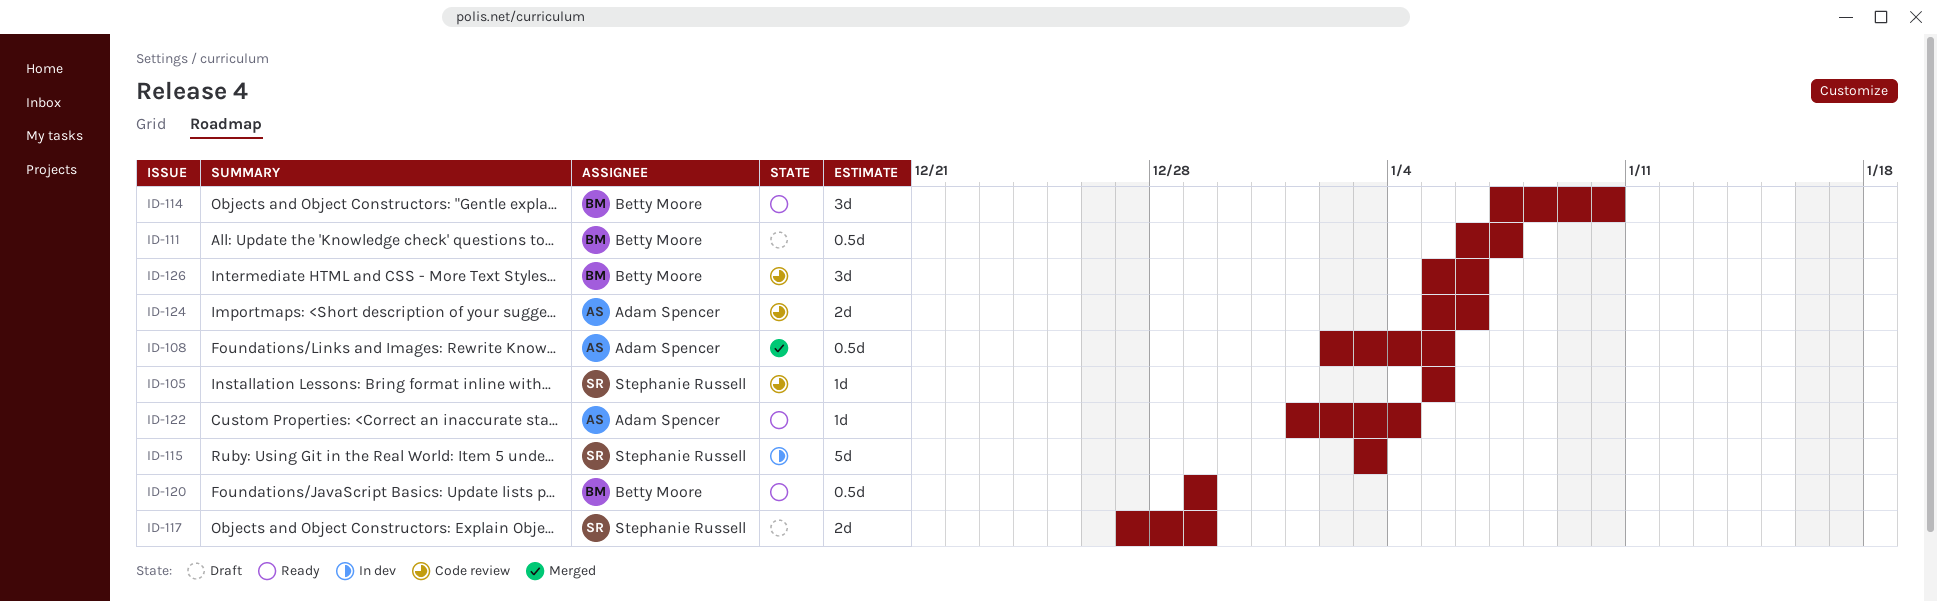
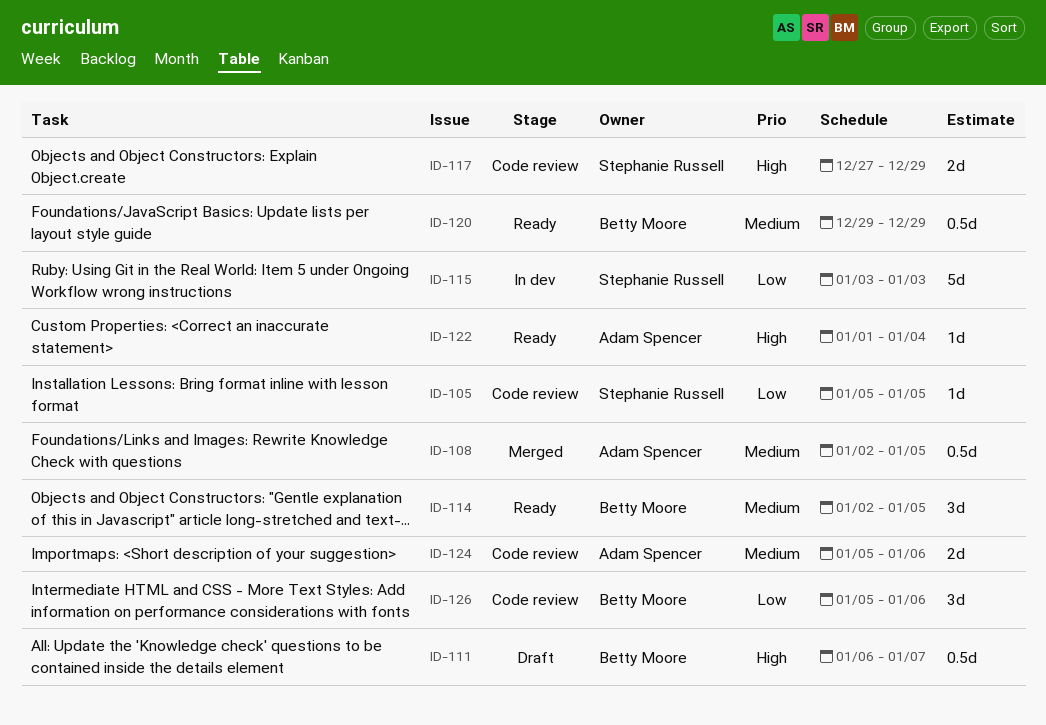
ID-114, start: Jan 7 -> Jan 2
ID-114, due: Jan 10 -> Jan 5
ID-117, status: Draft -> Code review

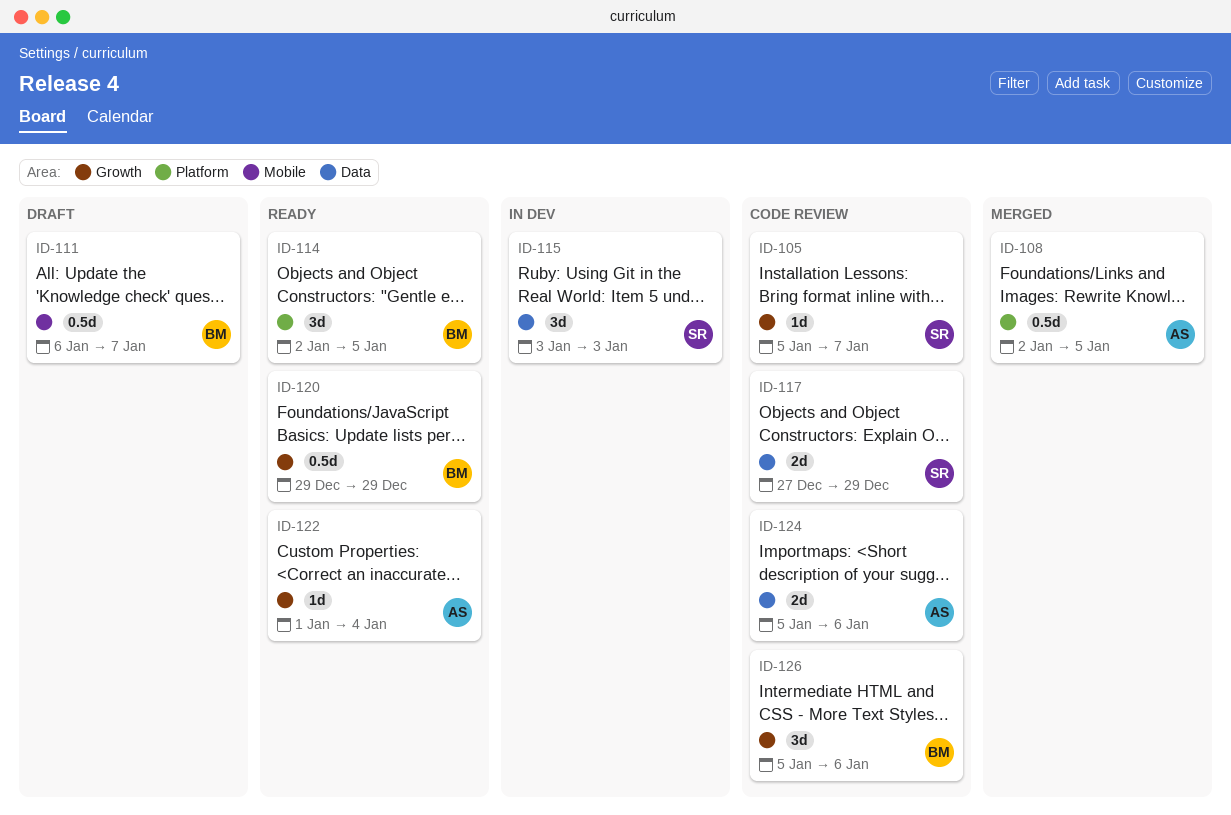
ID-105, due: Jan 5 -> Jan 7
ID-115, estimate: 5d -> 3d

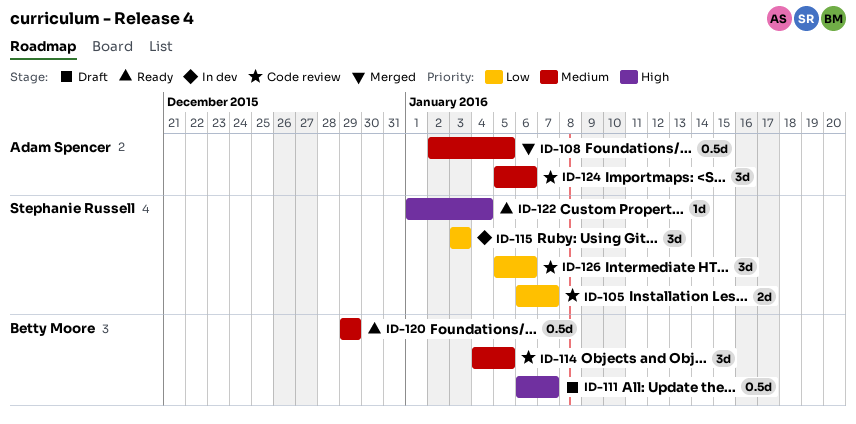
ID-105, estimate: 1d -> 2d
ID-105, start: Jan 5 -> Jan 6
ID-114, status: Ready -> Code review
ID-114, start: Jan 2 -> Jan 4
ID-117: present -> none
ID-122, owner: Adam Spencer -> Stephanie Russell
ID-124, estimate: 2d -> 3d
ID-126, owner: Betty Moore -> Stephanie Russell

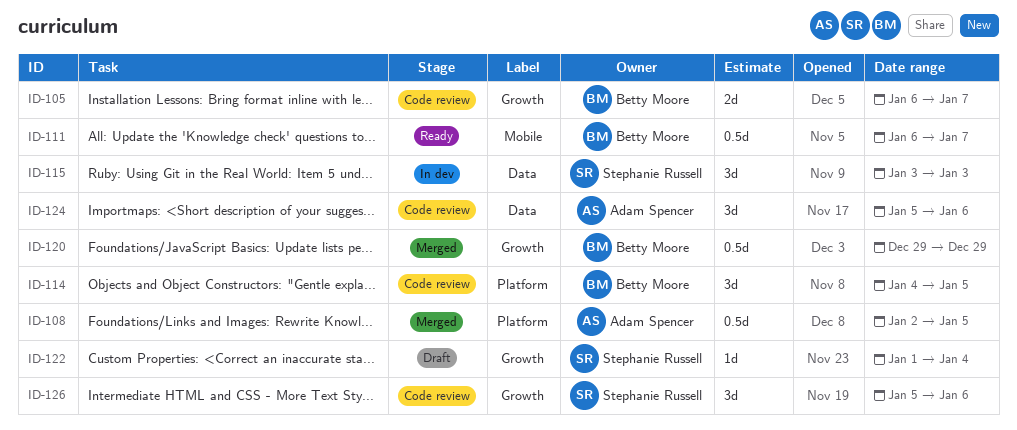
ID-105, owner: Stephanie Russell -> Betty Moore
ID-111, status: Draft -> Ready
ID-120, status: Ready -> Merged
ID-122, status: Ready -> Draft

